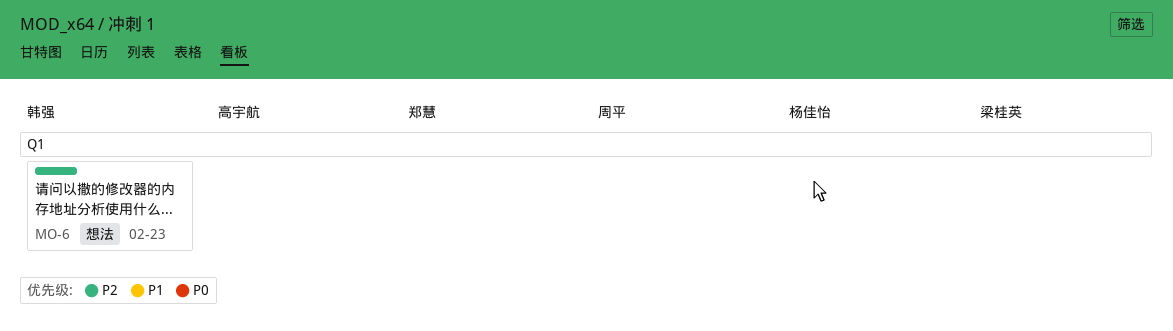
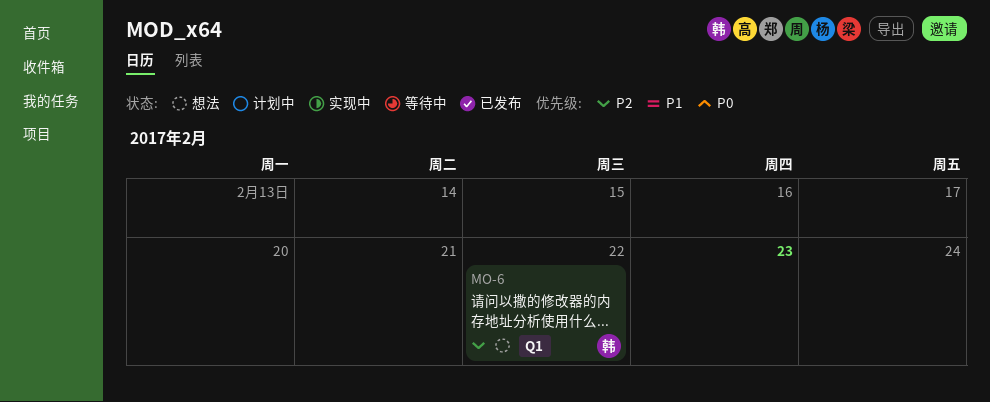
MO-6, due: Feb 23 -> Feb 22

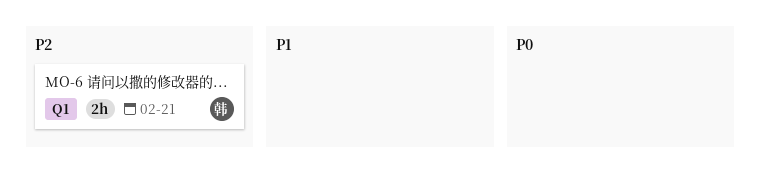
MO-6, due: Feb 22 -> Feb 21

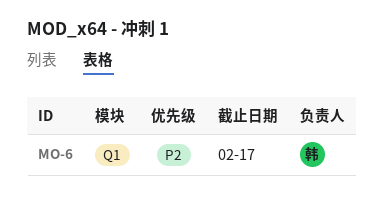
MO-6, due: Feb 21 -> Feb 17

